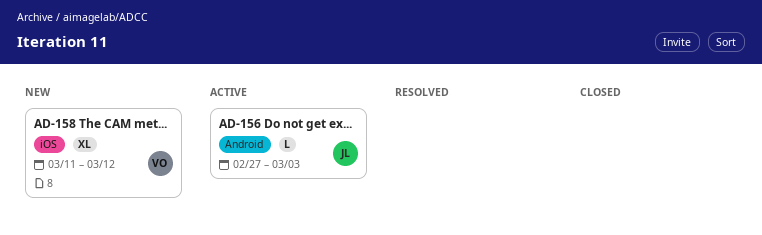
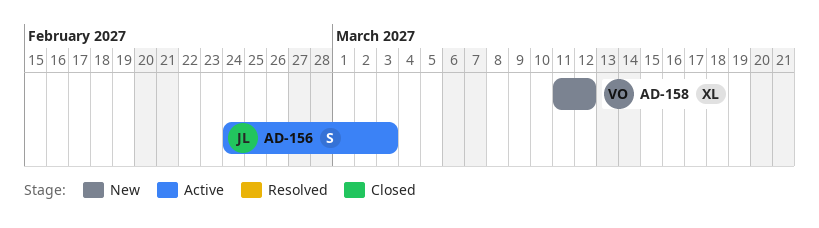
AD-156, estimate: L -> S
AD-156, start: Feb 27 -> Feb 24

